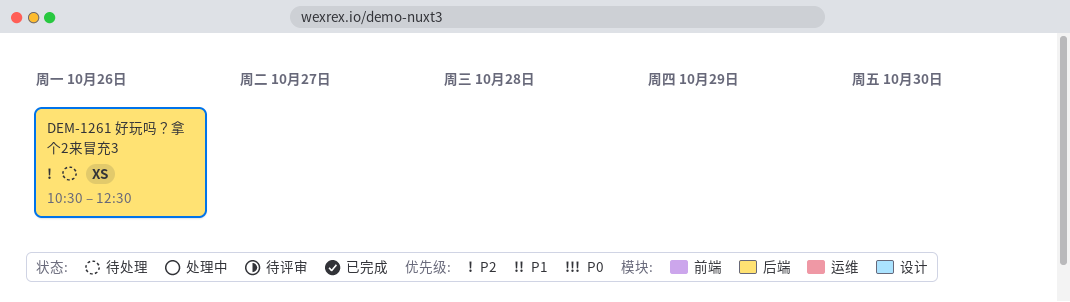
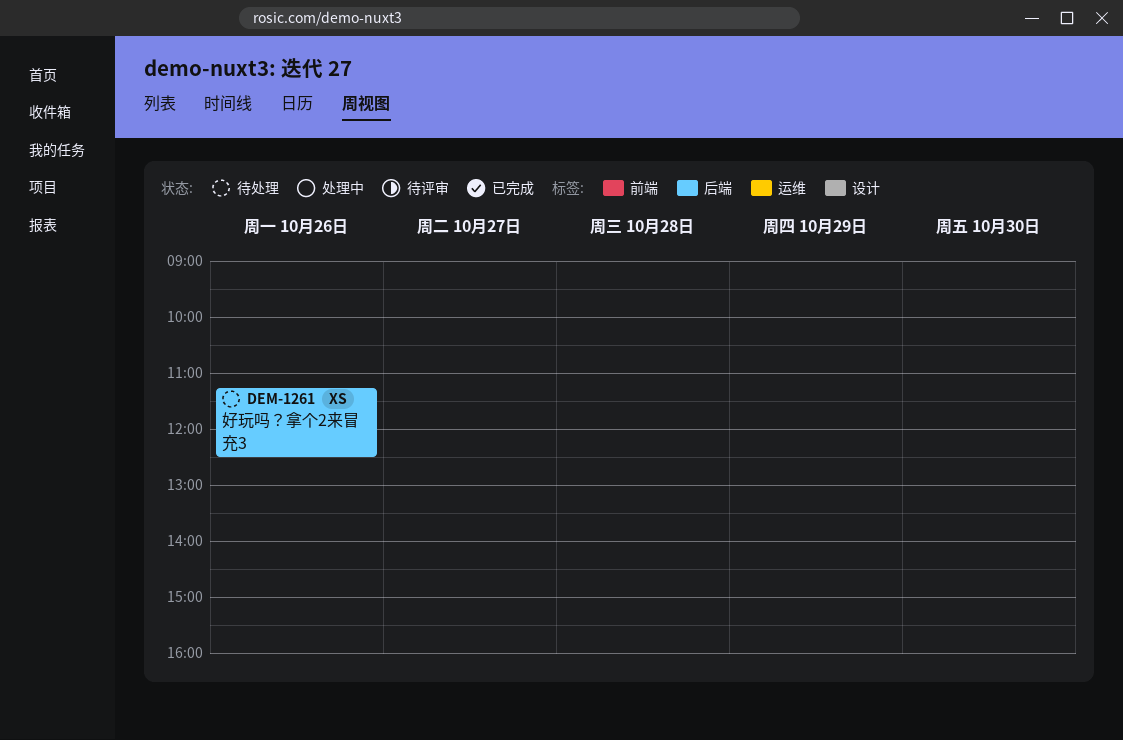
DEM-1261, begins: 10:30 -> 11:15

